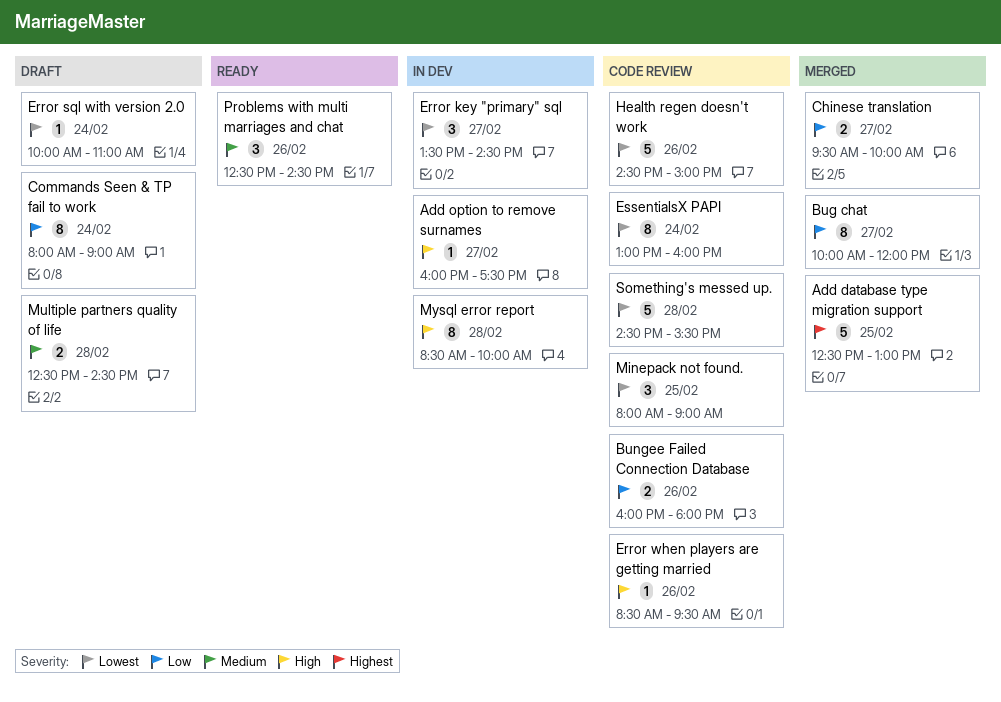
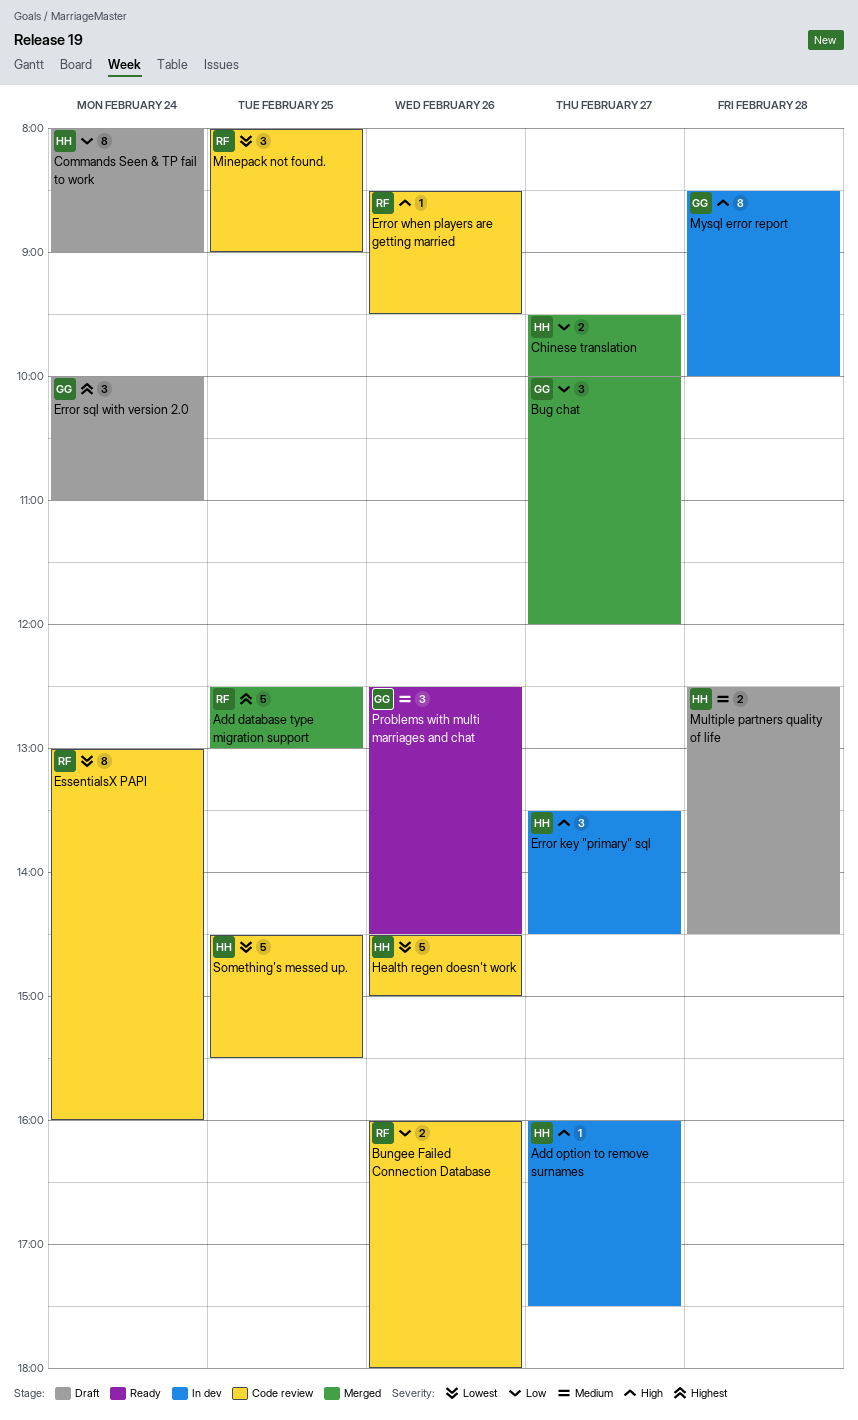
Bug chat, estimate: 8 -> 3
Error key "primary" sql, priority: Lowest -> High
Error sql with version 2.0, priority: Lowest -> Highest
Error sql with version 2.0, estimate: 1 -> 3
Something's messed up., day: Feb 28 -> Feb 25

